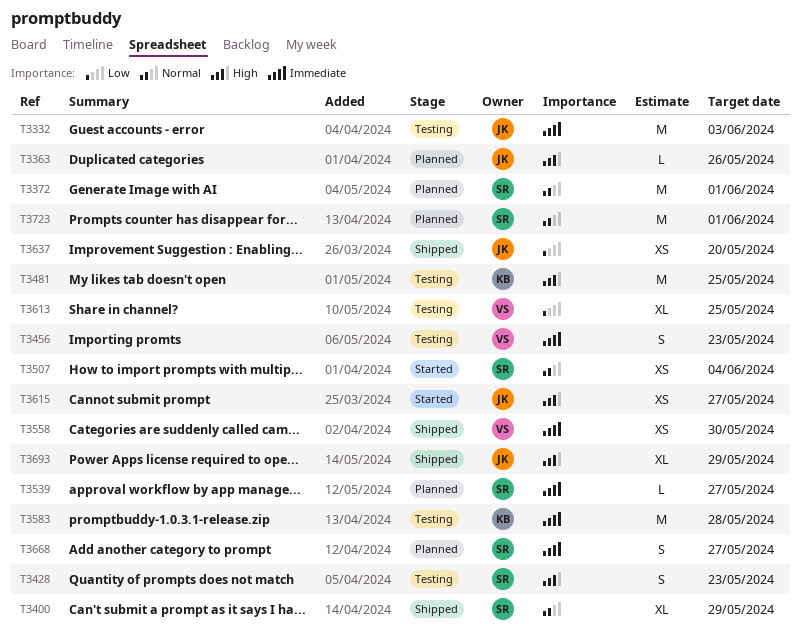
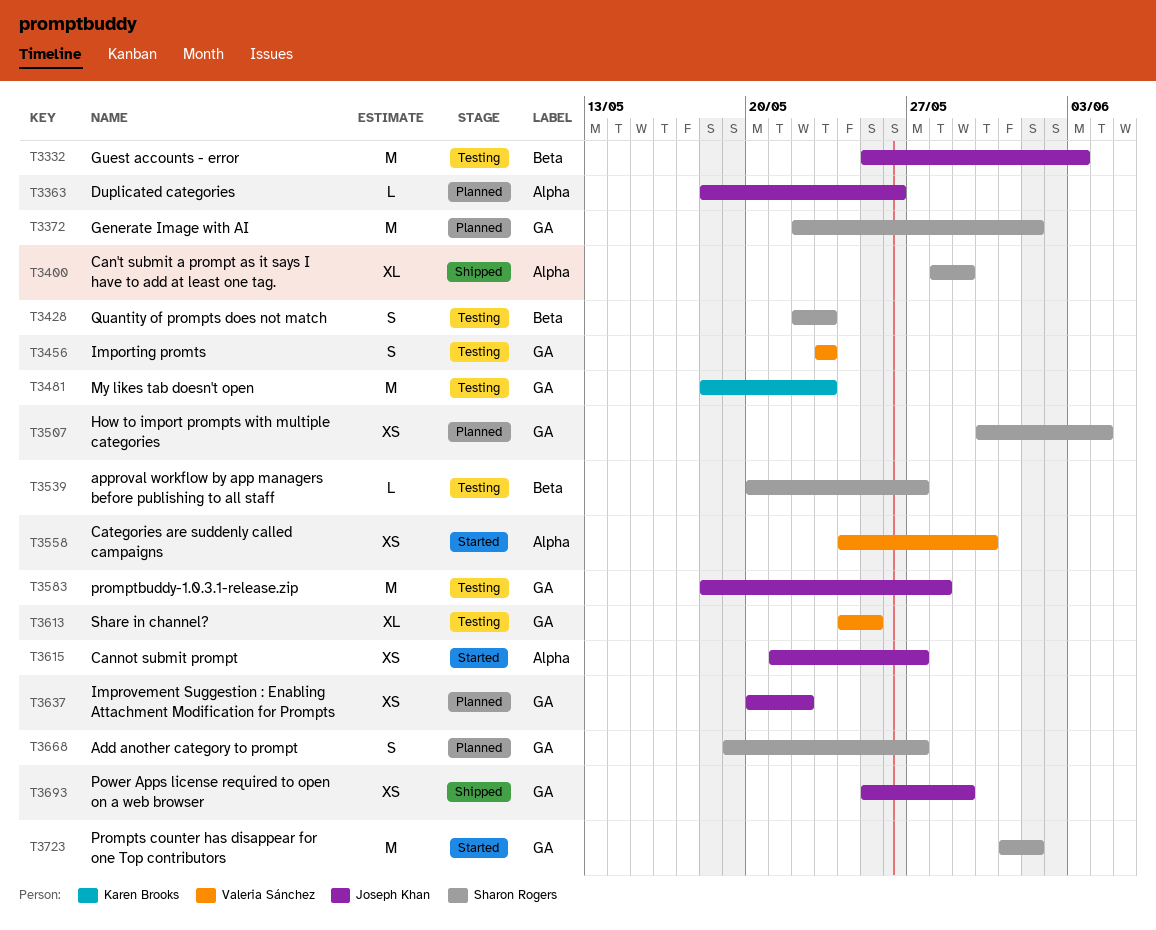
T3481, due: May 25 -> May 23
T3507, status: Started -> Planned
T3539, status: Planned -> Testing
T3558, status: Shipped -> Started
T3583, owner: Karen Brooks -> Joseph Khan
T3637, status: Shipped -> Planned
T3637, due: May 20 -> May 22
T3693, estimate: XL -> XS
T3723, status: Planned -> Started

